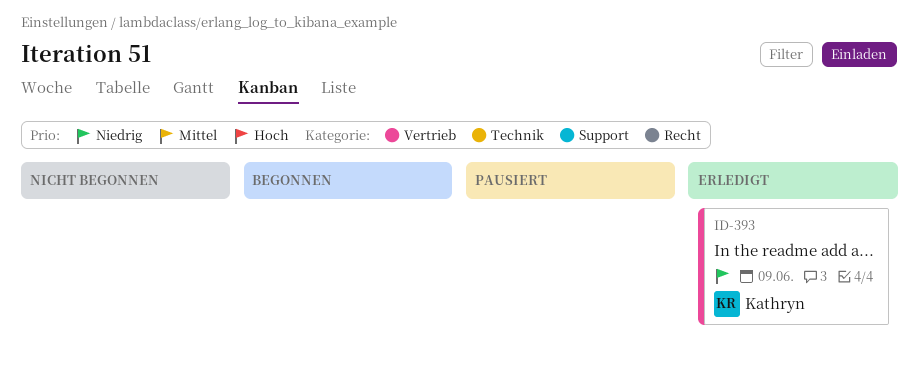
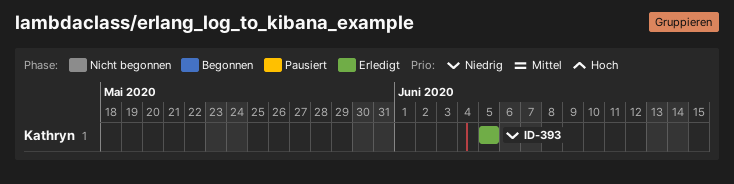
ID-393, due: Jun 9 -> Jun 5

